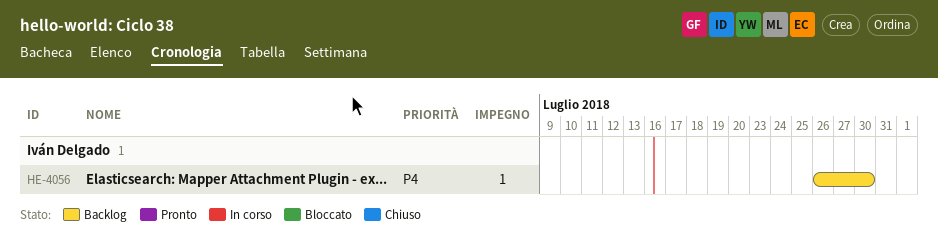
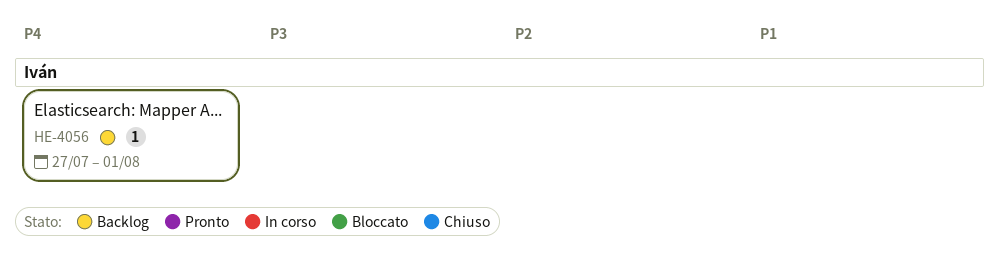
HE-4056, start: Jul 26 -> Jul 27
HE-4056, due: Jul 30 -> Aug 1

